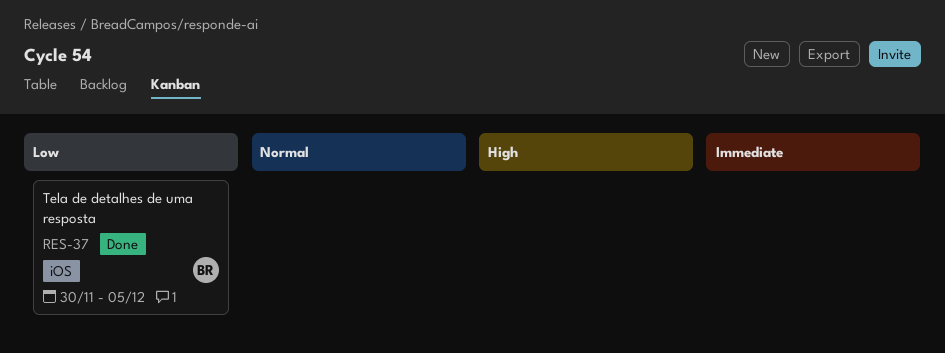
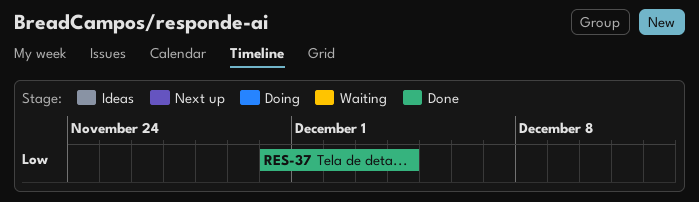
RES-37, due: Dec 5 -> Dec 4

